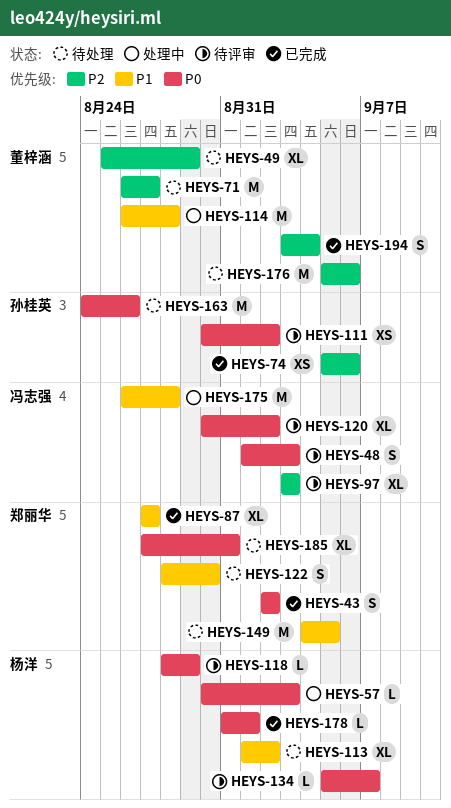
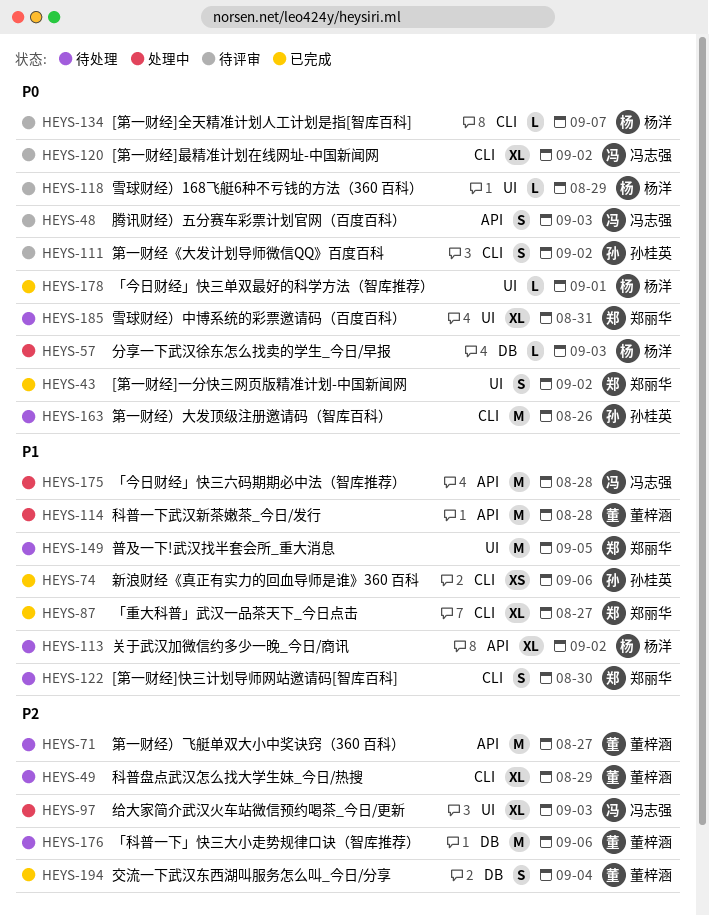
HEYS-74, priority: P2 -> P1
HEYS-97, status: 待评审 -> 处理中
HEYS-111, estimate: XS -> S

